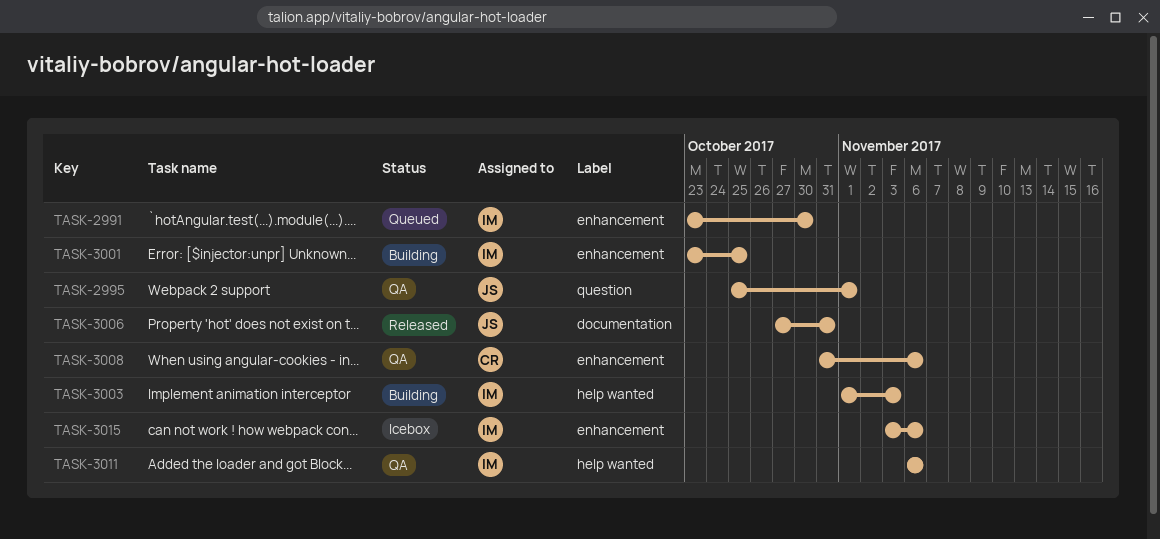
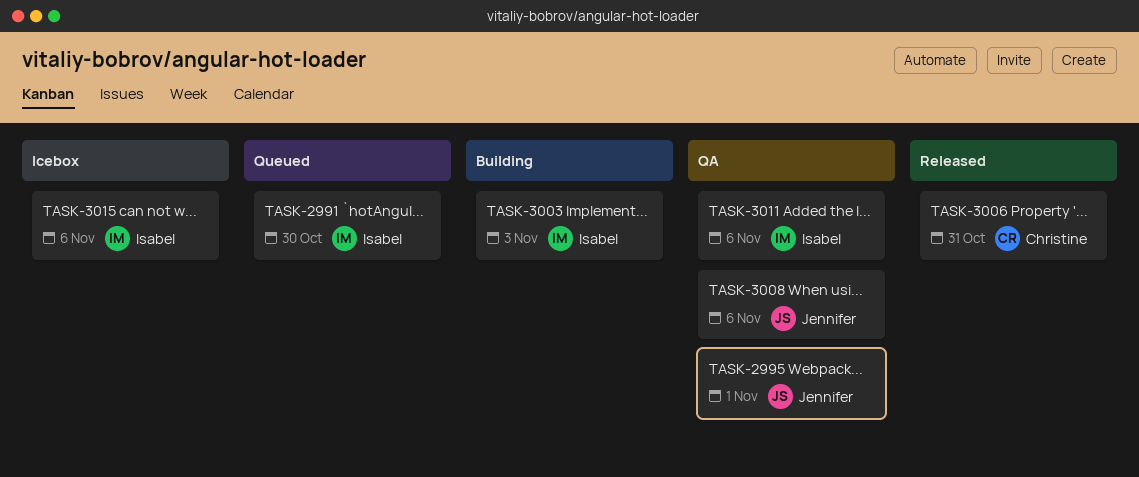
TASK-3001: present -> none
TASK-3006, owner: Jennifer -> Christine
TASK-3008, owner: Christine -> Jennifer

